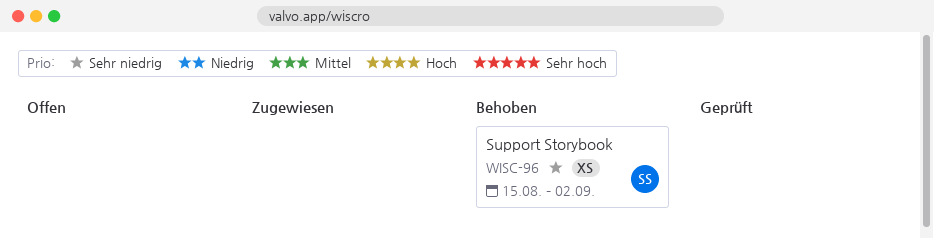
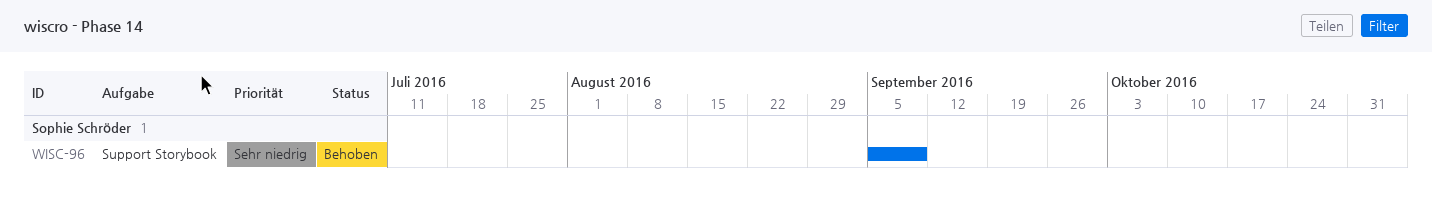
WISC-96, start: Aug 15 -> Sep 5
WISC-96, due: Sep 2 -> Sep 9

